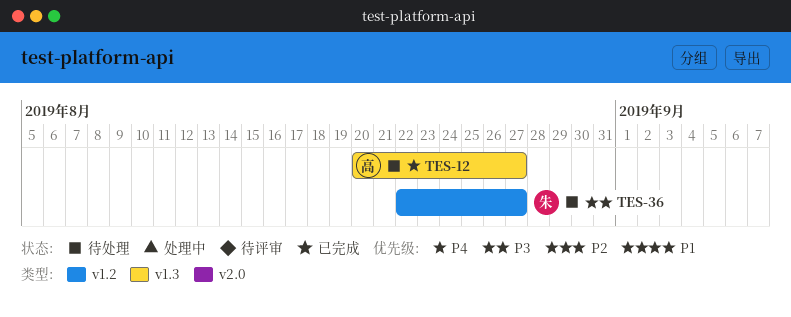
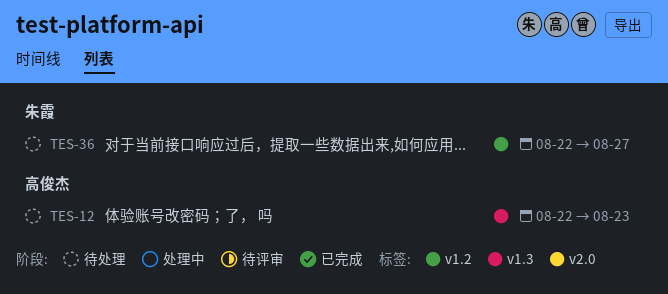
TES-12, start: Aug 20 -> Aug 22
TES-12, due: Aug 27 -> Aug 23

